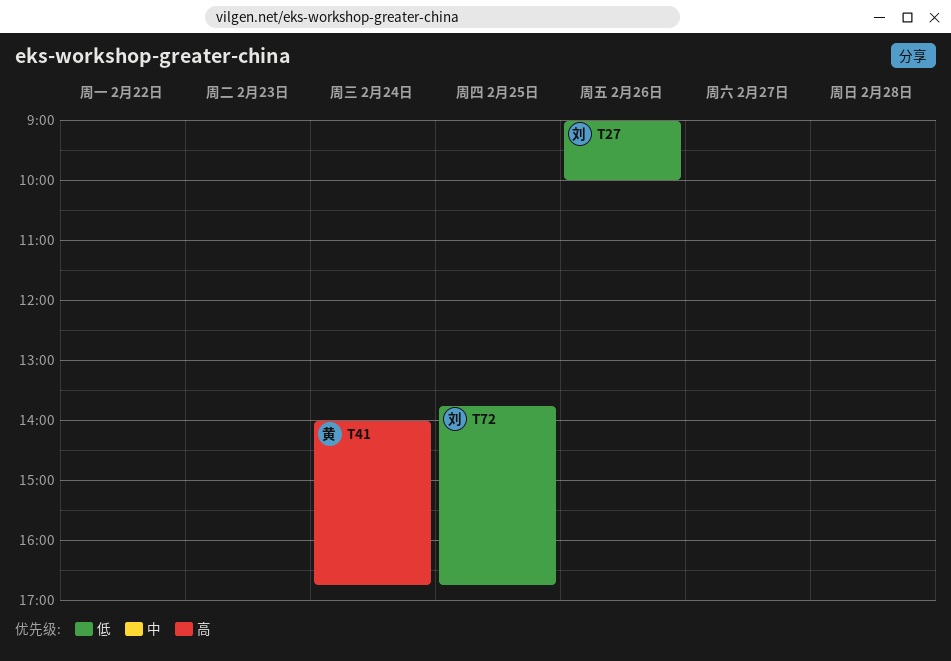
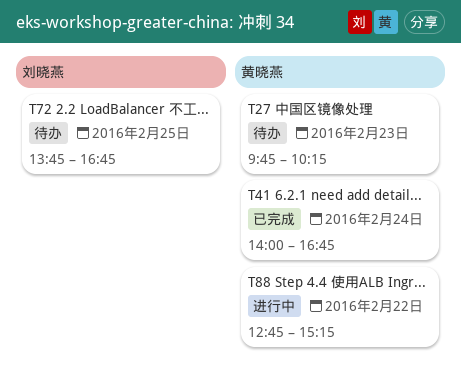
T27, owner: 刘晓燕 -> 黄晓燕
T27, day: Feb 26 -> Feb 23
T27, begins: 09:00 -> 09:45
T27, ends: 10:00 -> 10:15
T88: none -> present

